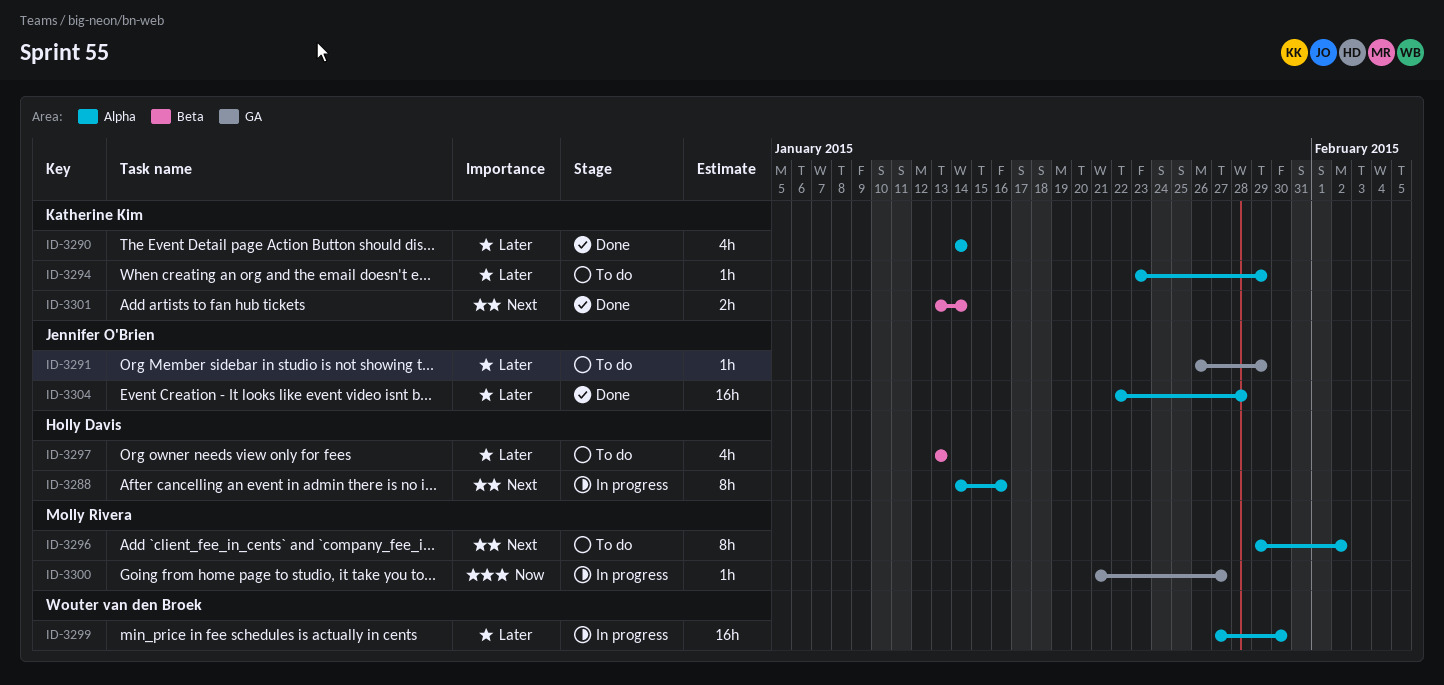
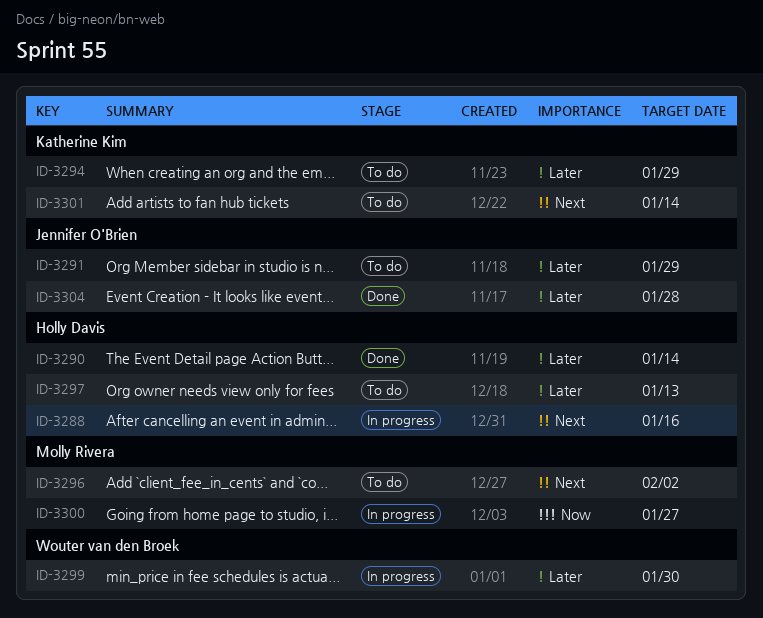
ID-3290, owner: Katherine Kim -> Holly Davis
ID-3301, status: Done -> To do

